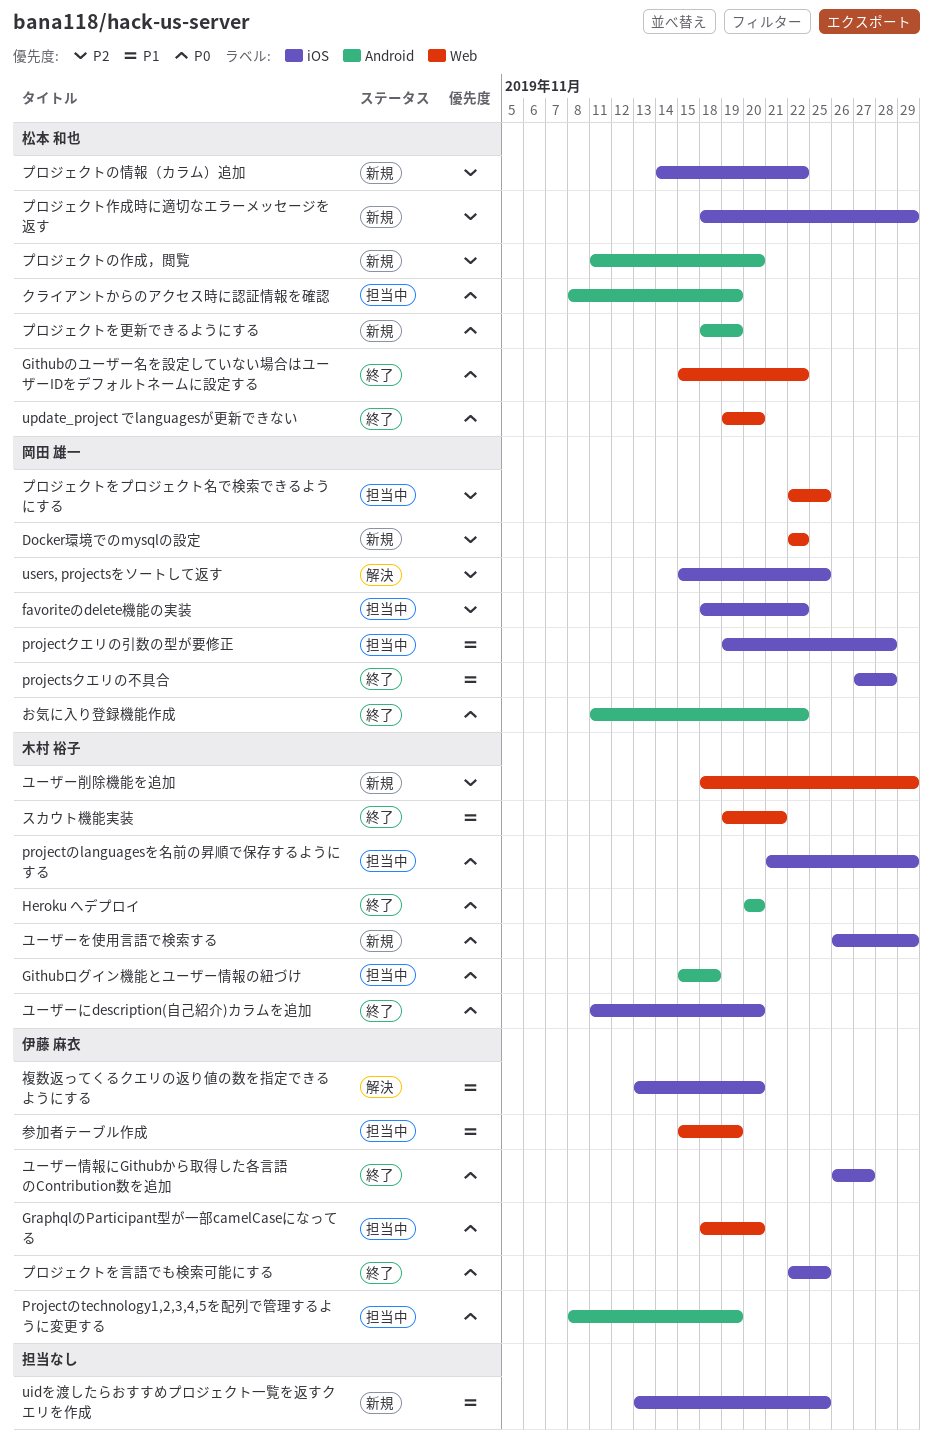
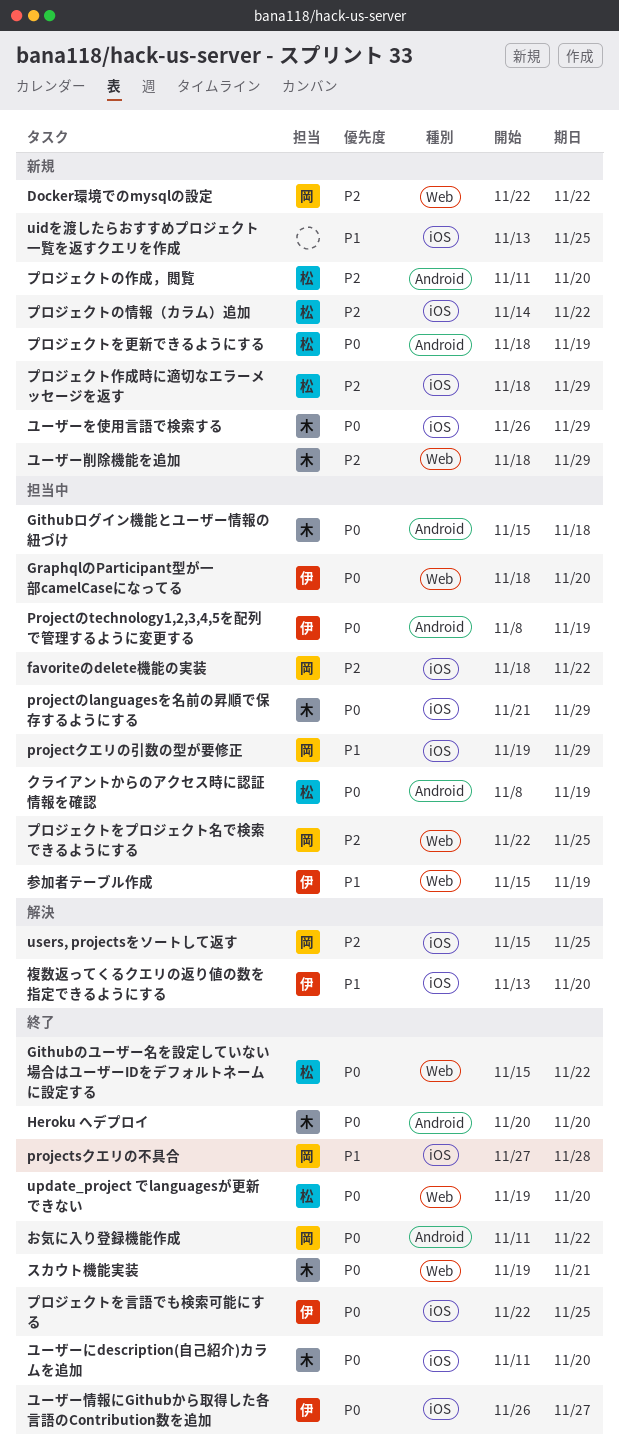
projectクエリの引数の型が要修正, due: Nov 28 -> Nov 29
スカウト機能実装, priority: P1 -> P0

